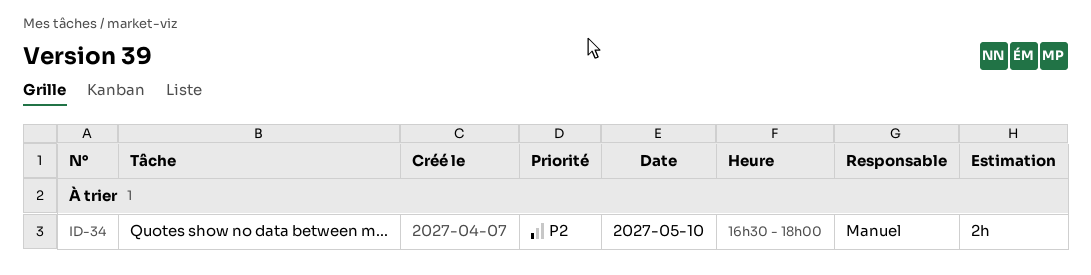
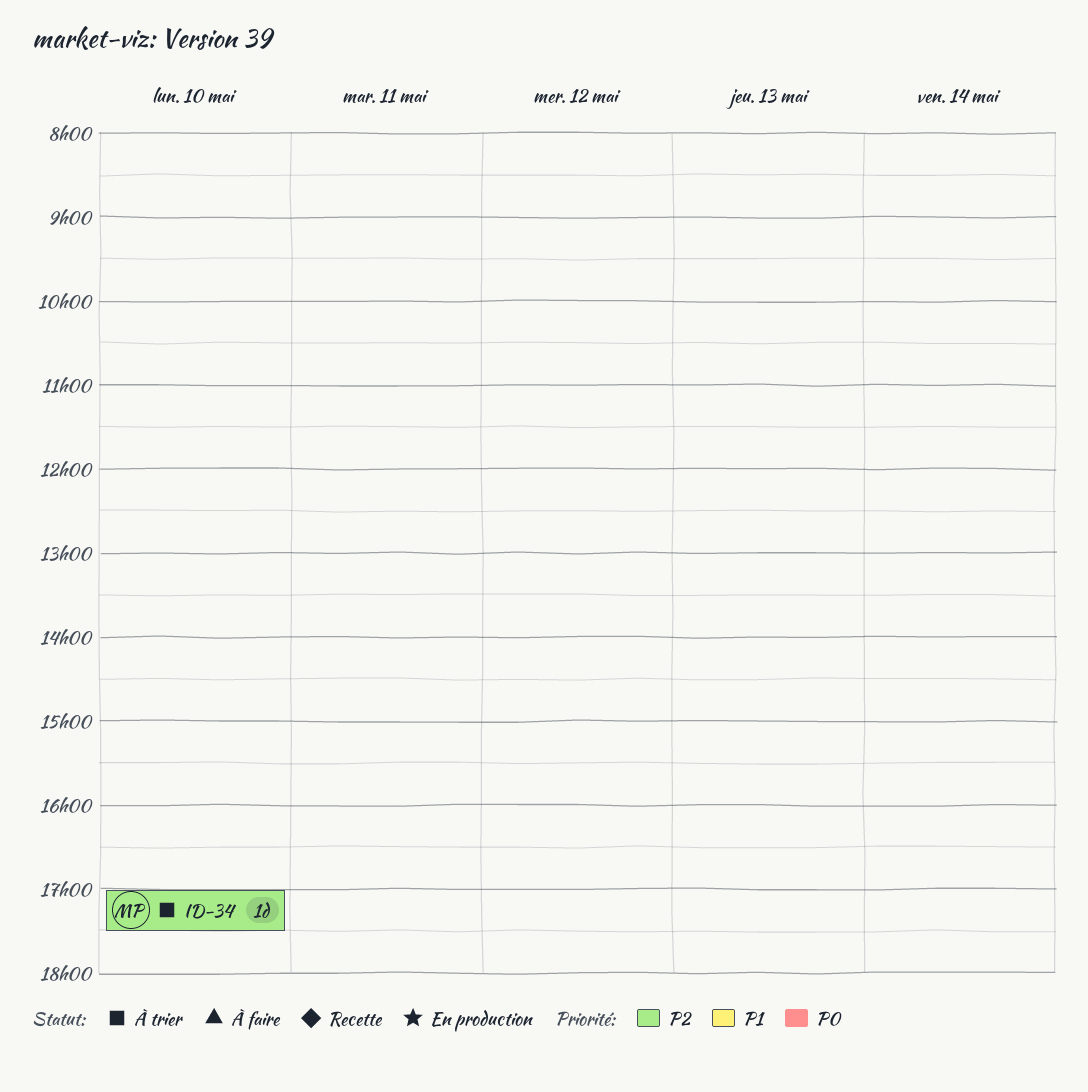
ID-34, estimate: 2h -> 1d
ID-34, begins: 16:30 -> 17:00
ID-34, ends: 18:00 -> 17:30

